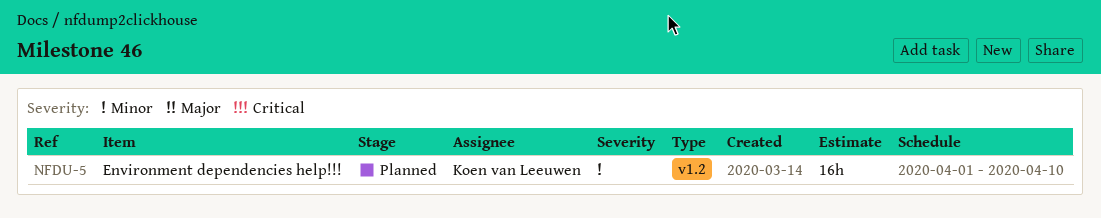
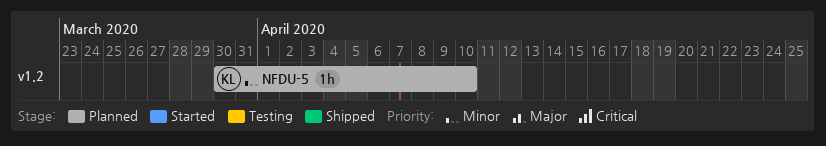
NFDU-5, estimate: 16h -> 1h
NFDU-5, start: Apr 1 -> Mar 30

